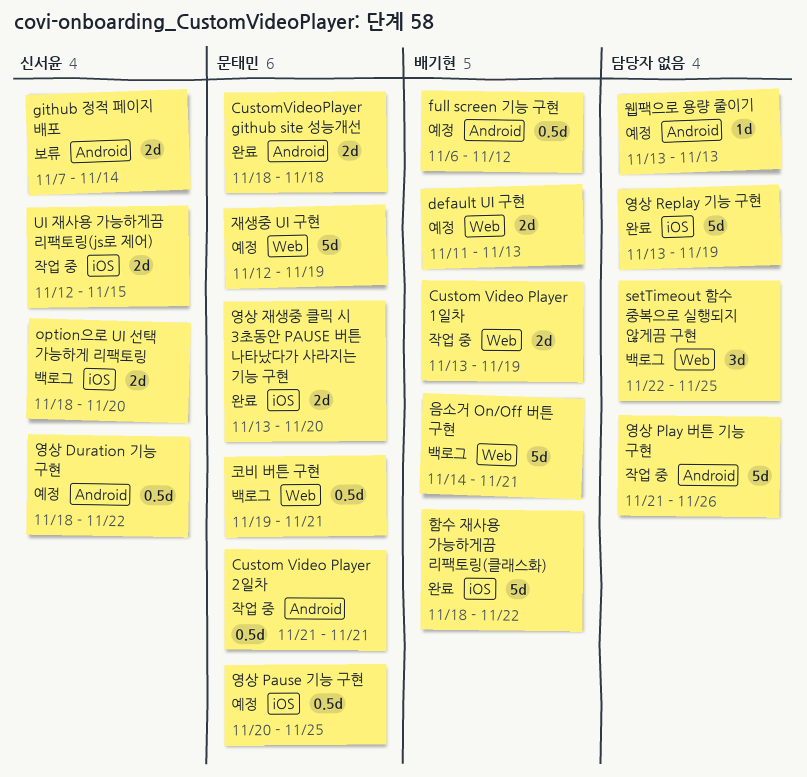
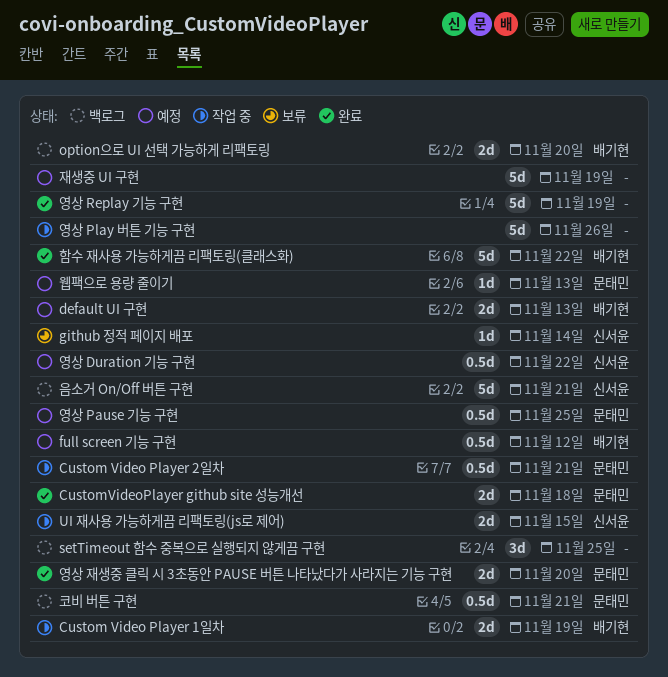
github 정적 페이지 배포, estimate: 2d -> 1d
option으로 UI 선택 가능하게 리팩토링, owner: 신서윤 -> 배기현
웹팩으로 용량 줄이기, owner: none -> 문태민
음소거 On/Off 버튼 구현, owner: 배기현 -> 신서윤
재생중 UI 구현, owner: 문태민 -> none

